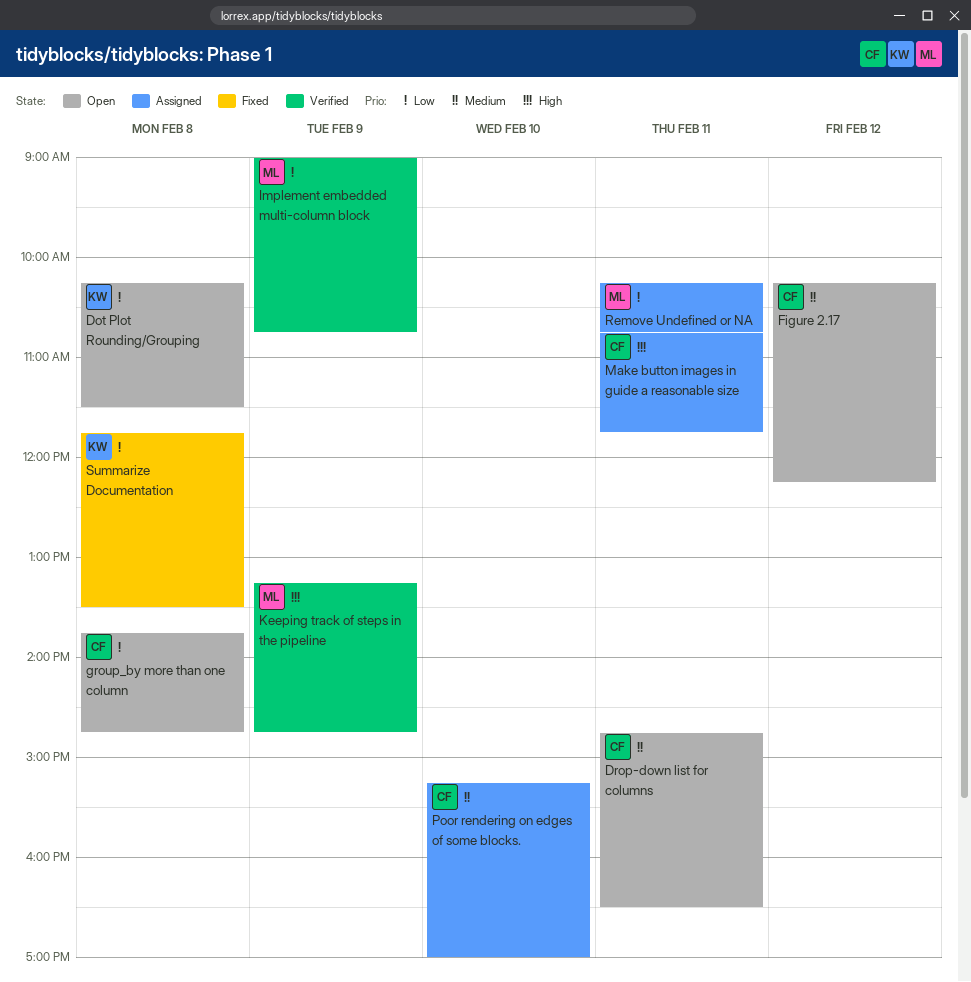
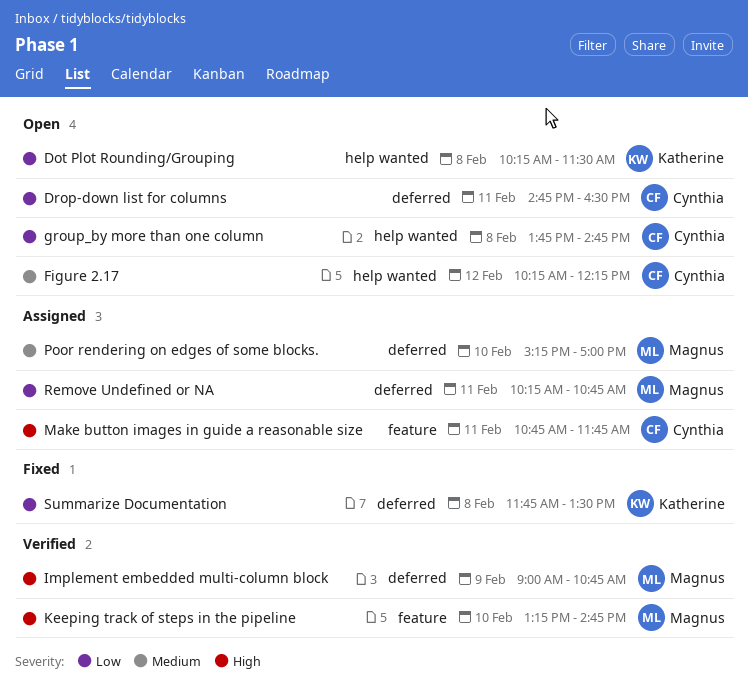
Drop-down list for columns, priority: Medium -> Low
Implement embedded multi-column block, priority: Low -> High
Keeping track of steps in the pipeline, day: Feb 9 -> Feb 10
Poor rendering on edges of some blocks., owner: Cynthia -> Magnus

